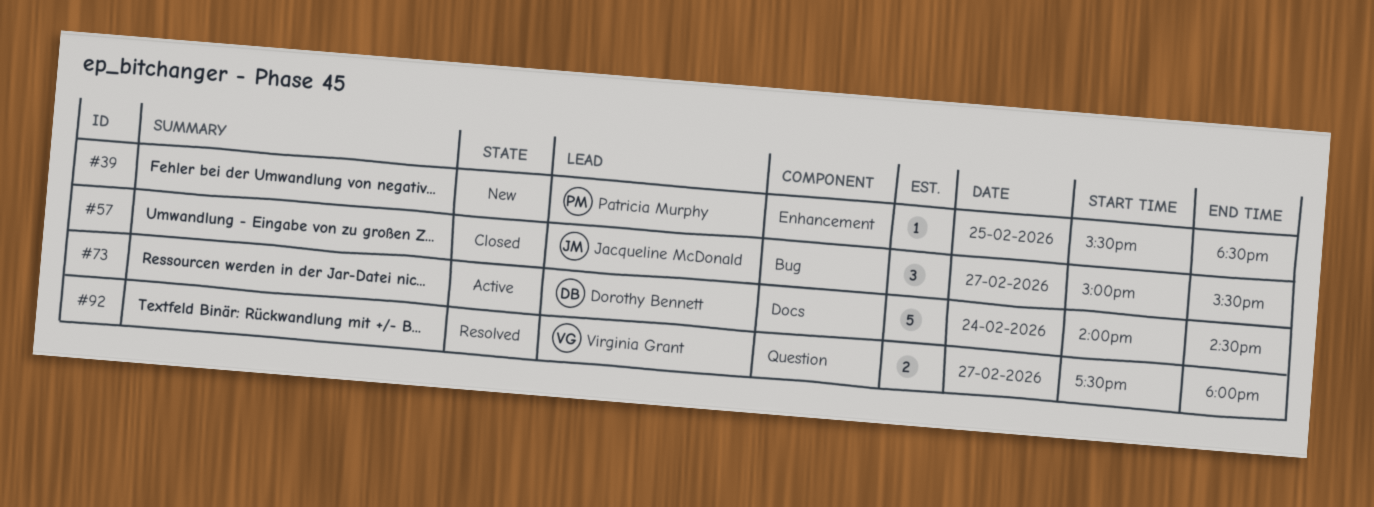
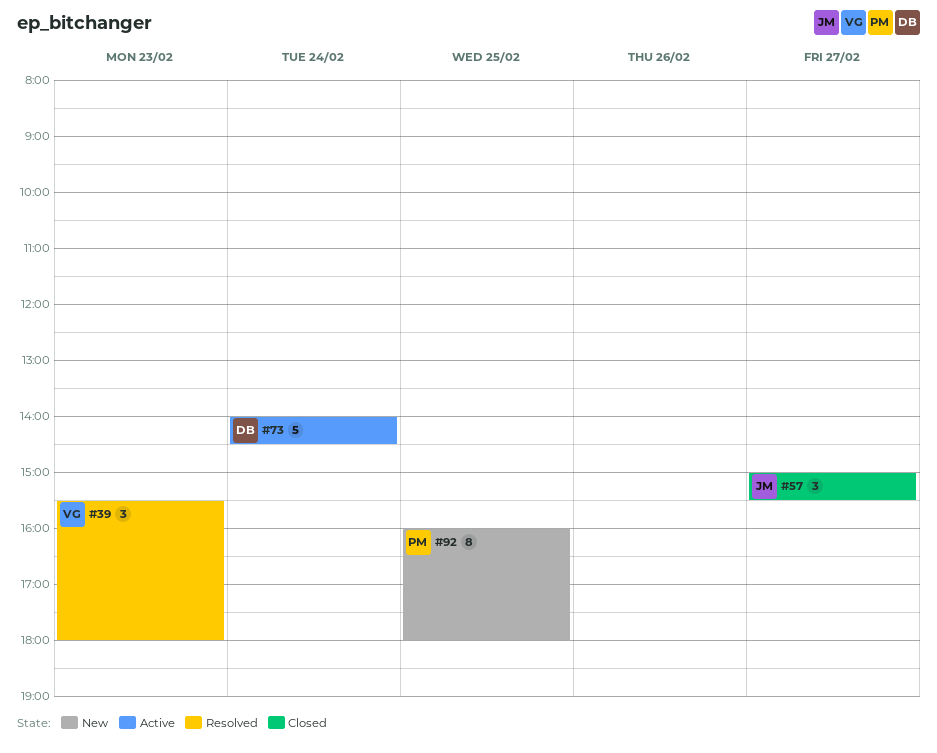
#39, status: New -> Resolved
#39, owner: Patricia Murphy -> Virginia Grant
#39, estimate: 1 -> 3
#39, day: Feb 25 -> Feb 23
#39, ends: 18:30 -> 18:00
#92, status: Resolved -> New
#92, owner: Virginia Grant -> Patricia Murphy
#92, estimate: 2 -> 8
#92, day: Feb 27 -> Feb 25
#92, begins: 17:30 -> 16:00

